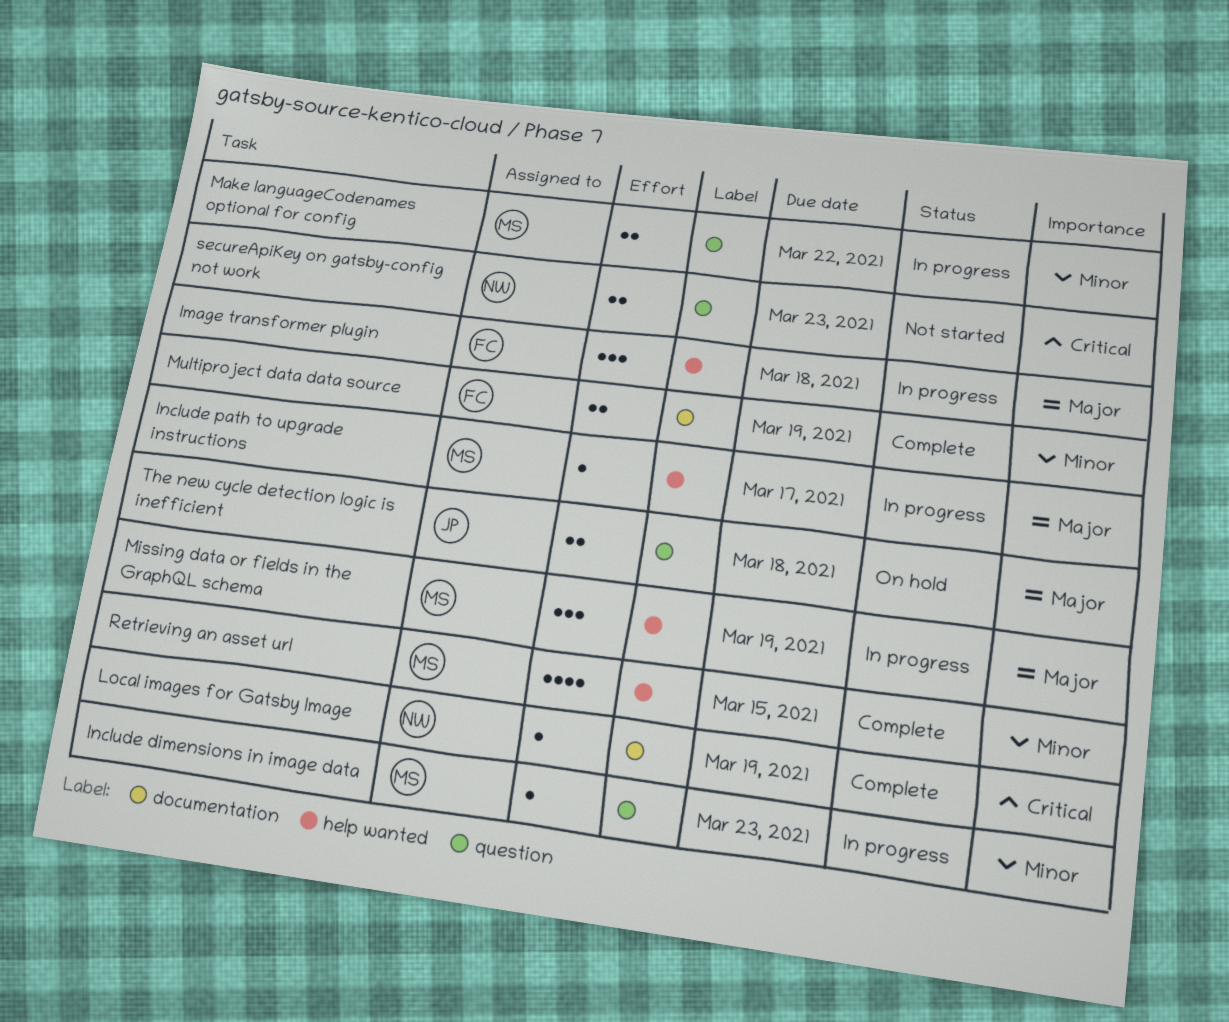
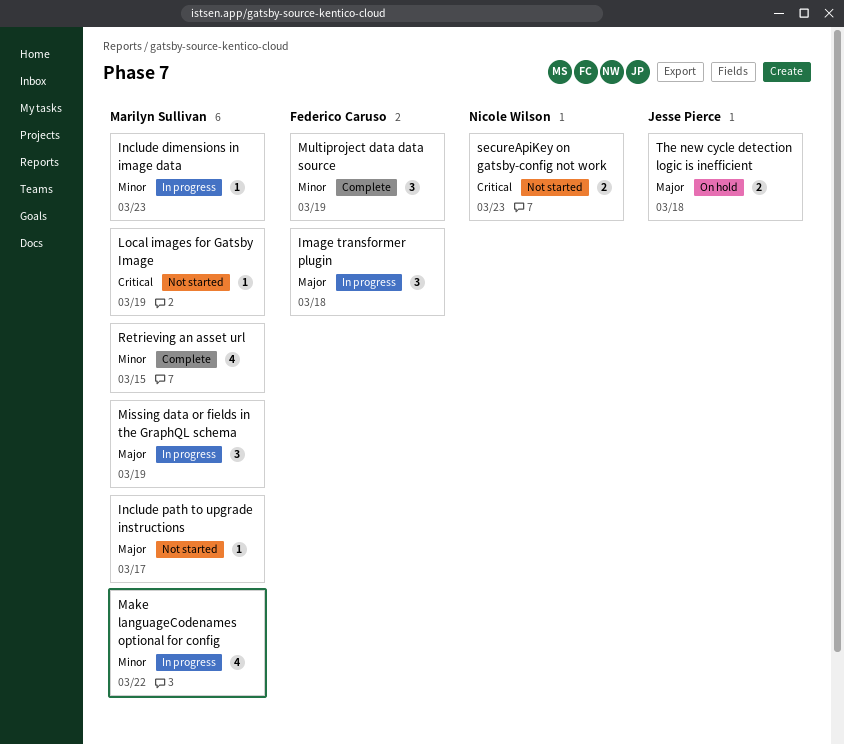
Include path to upgrade instructions, status: In progress -> Not started
Local images for Gatsby Image, status: Complete -> Not started
Local images for Gatsby Image, owner: Nicole Wilson -> Marilyn Sullivan
Make languageCodenames optional for config, estimate: 2 -> 4
Multiproject data data source, estimate: 2 -> 3

